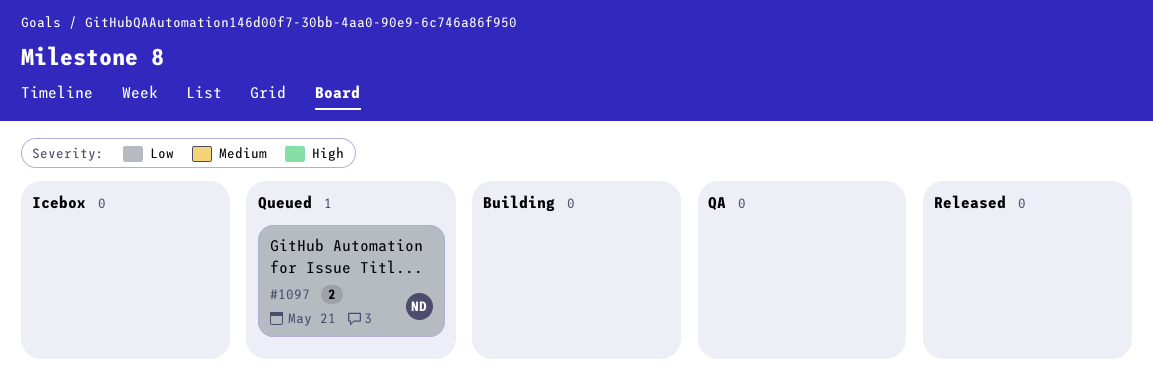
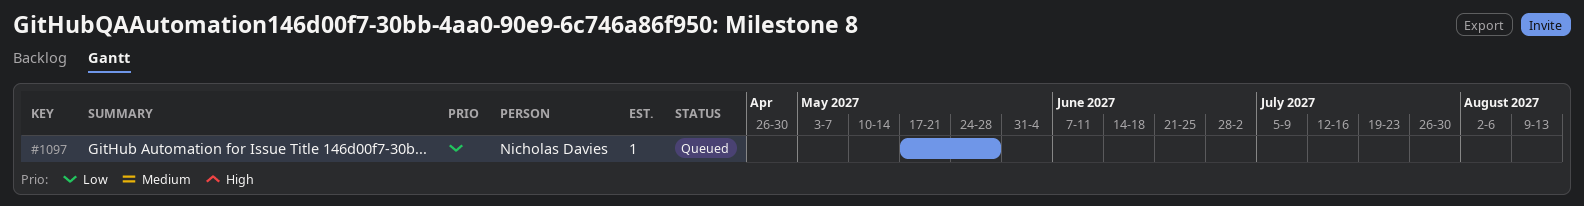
#1097, estimate: 2 -> 1
#1097, due: May 21 -> May 28

